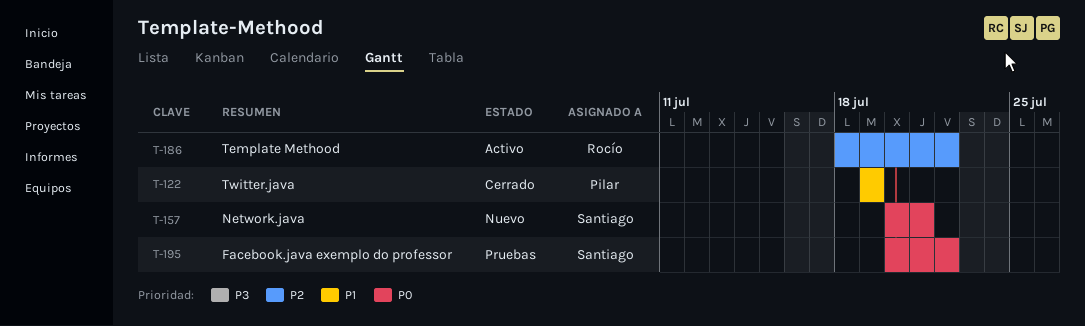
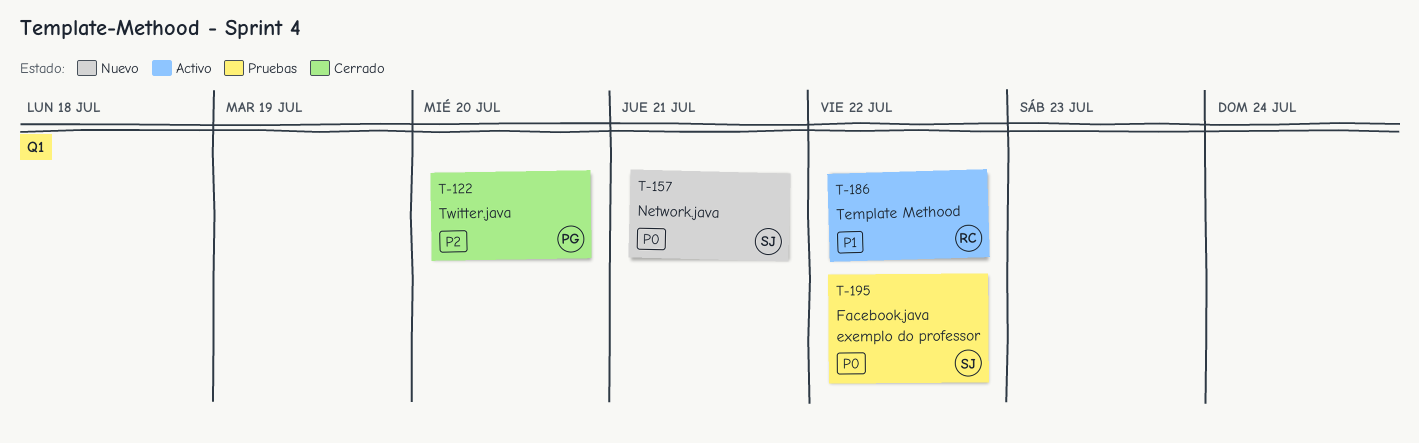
T-122, priority: P1 -> P2
T-122, due: Jul 19 -> Jul 20
T-186, priority: P2 -> P1

